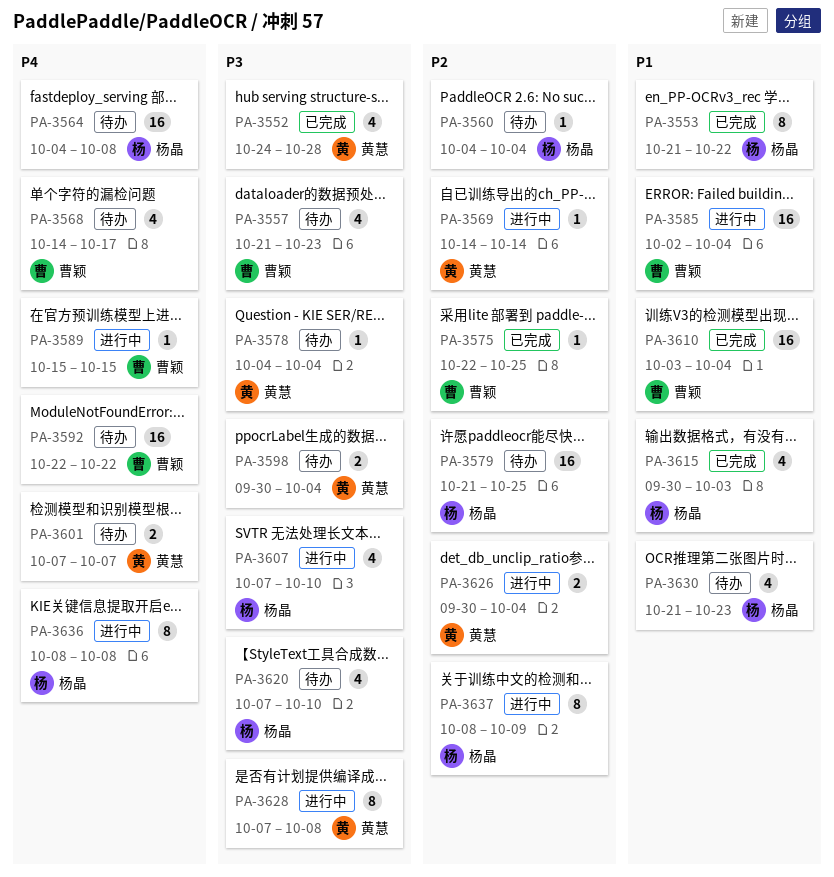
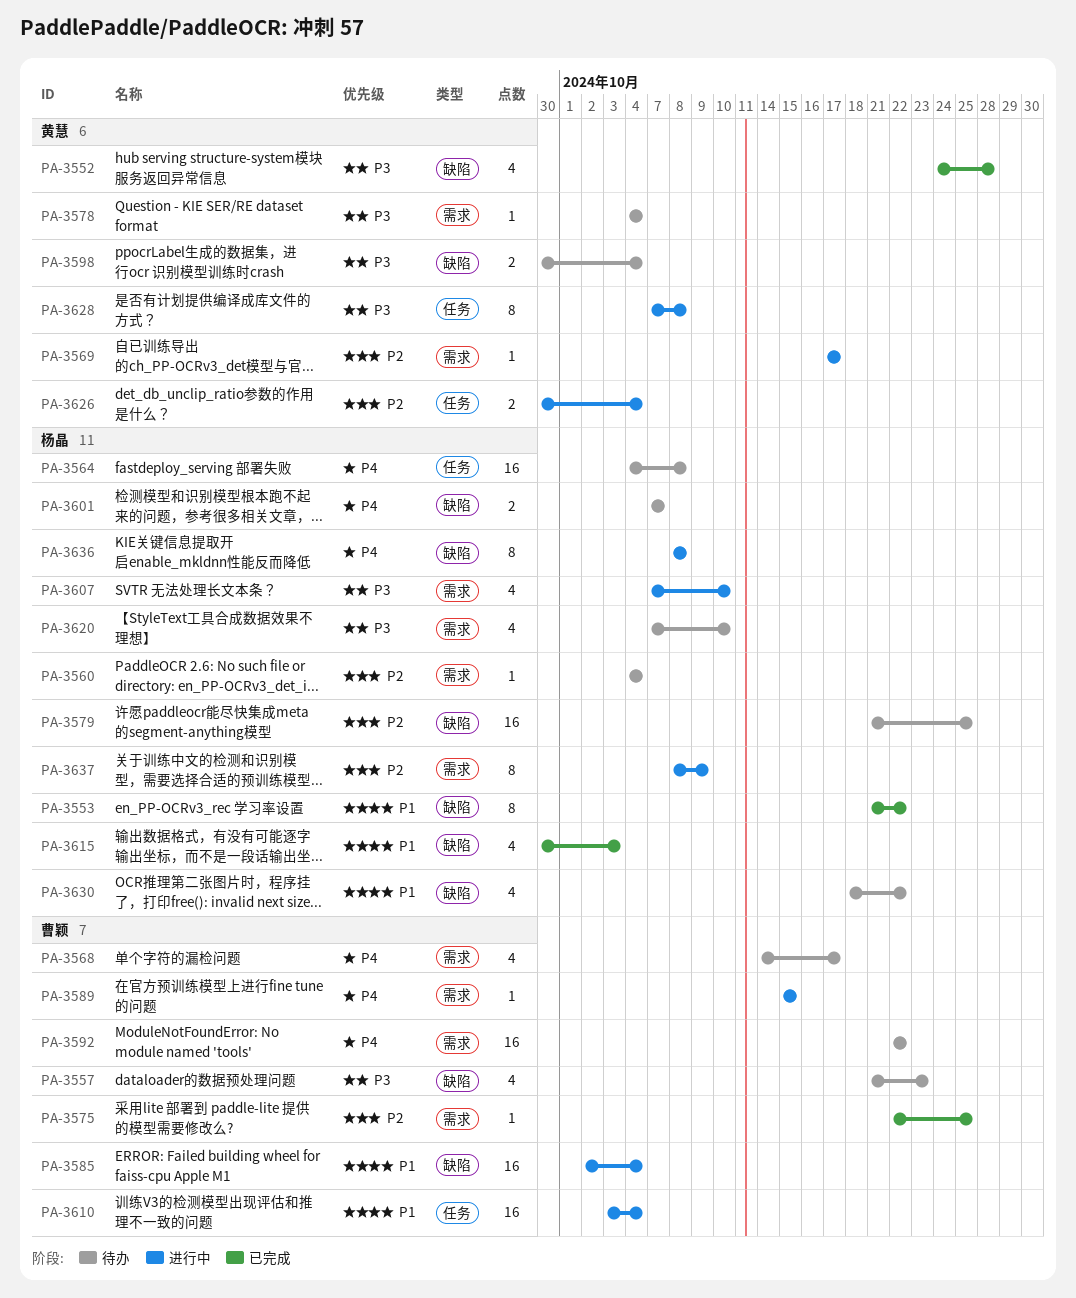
PA-3569, start: Oct 14 -> Oct 17
PA-3569, due: Oct 14 -> Oct 17
PA-3601, owner: 黄慧 -> 杨晶
PA-3610, status: 已完成 -> 进行中
PA-3630, start: Oct 21 -> Oct 18
PA-3630, due: Oct 23 -> Oct 22

